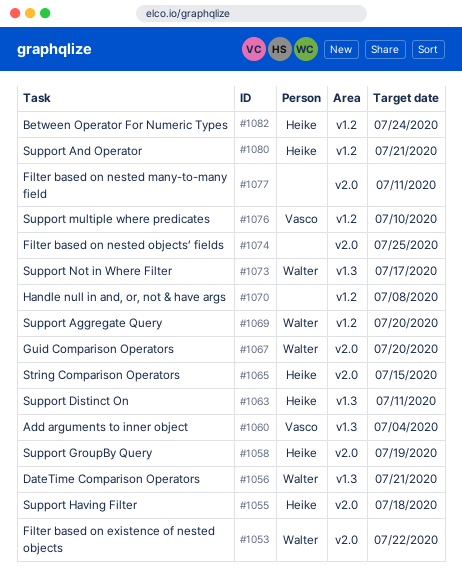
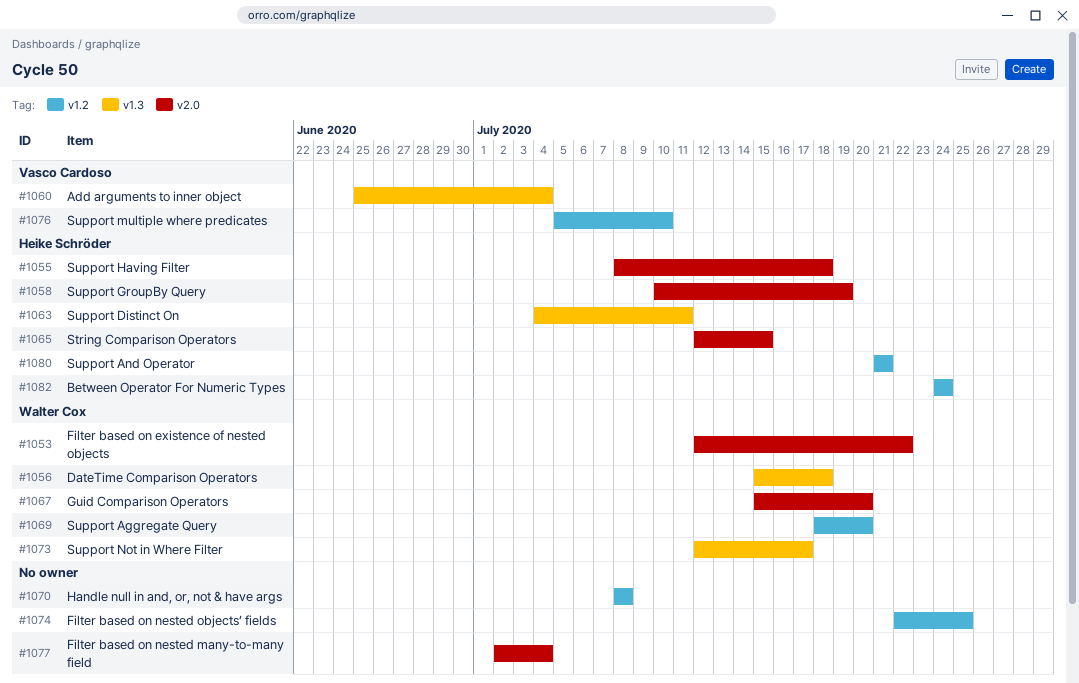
#1056, due: Jul 21 -> Jul 18
#1074, label: v2.0 -> v1.2
#1077, due: Jul 11 -> Jul 4

